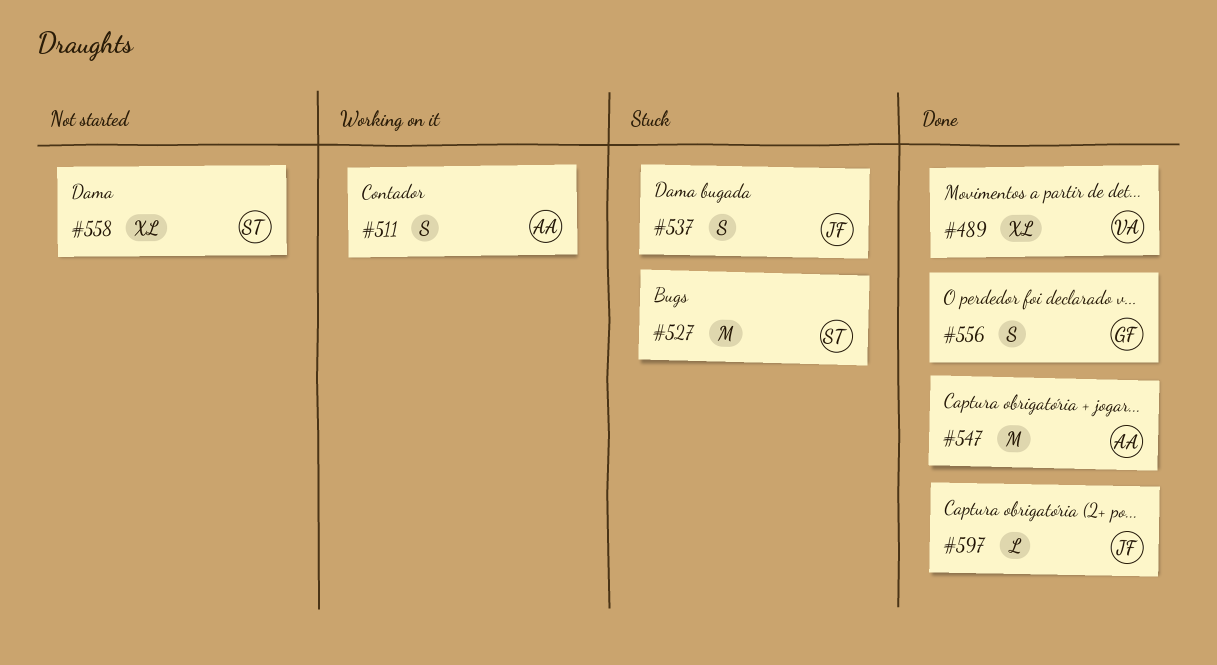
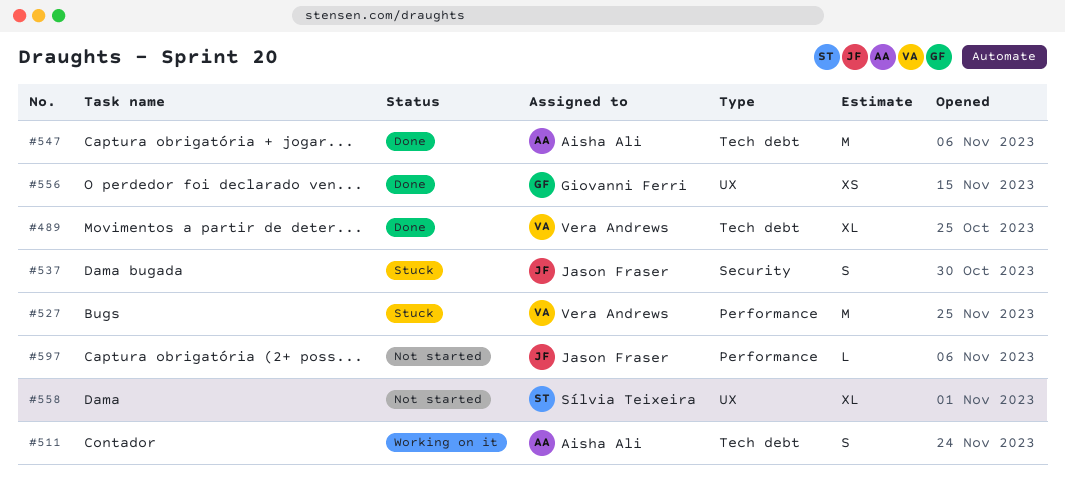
#527, owner: Sílvia Teixeira -> Vera Andrews
#556, estimate: S -> XS
#597, status: Done -> Not started

